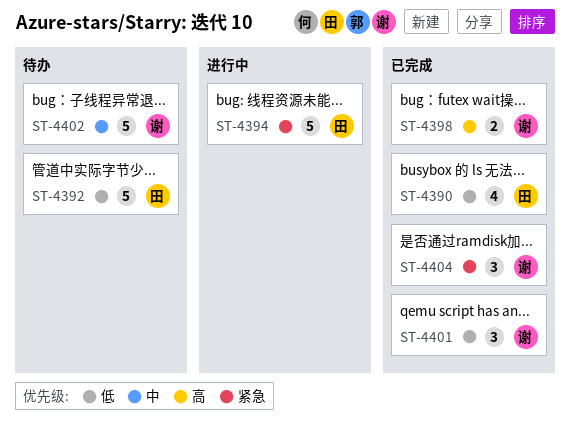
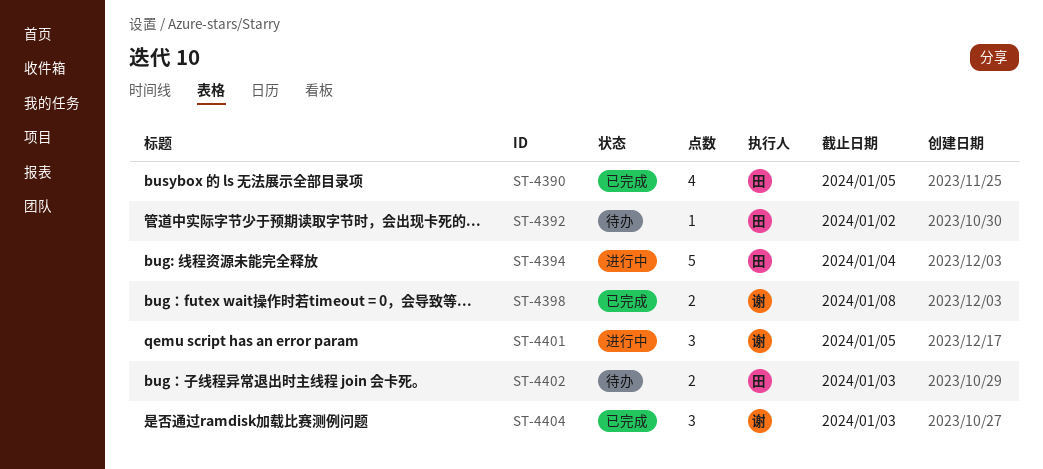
ST-4392, estimate: 5 -> 1
ST-4401, status: 已完成 -> 进行中
ST-4402, owner: 谢 -> 田
ST-4402, estimate: 5 -> 2

